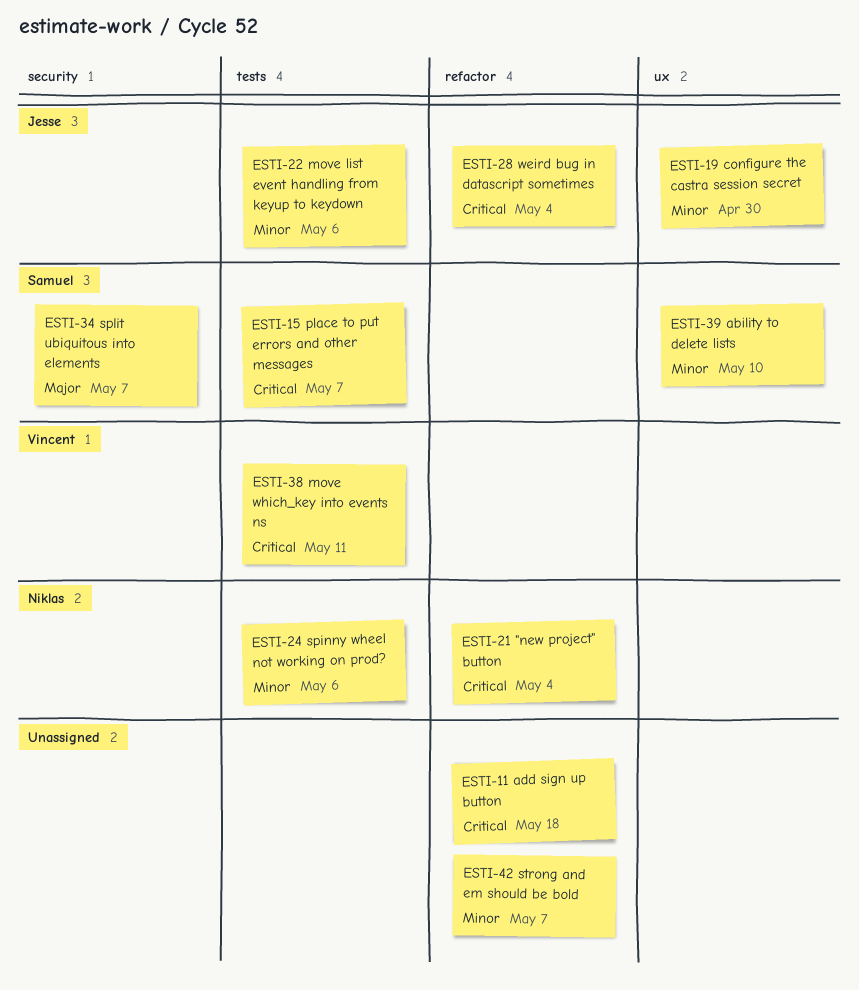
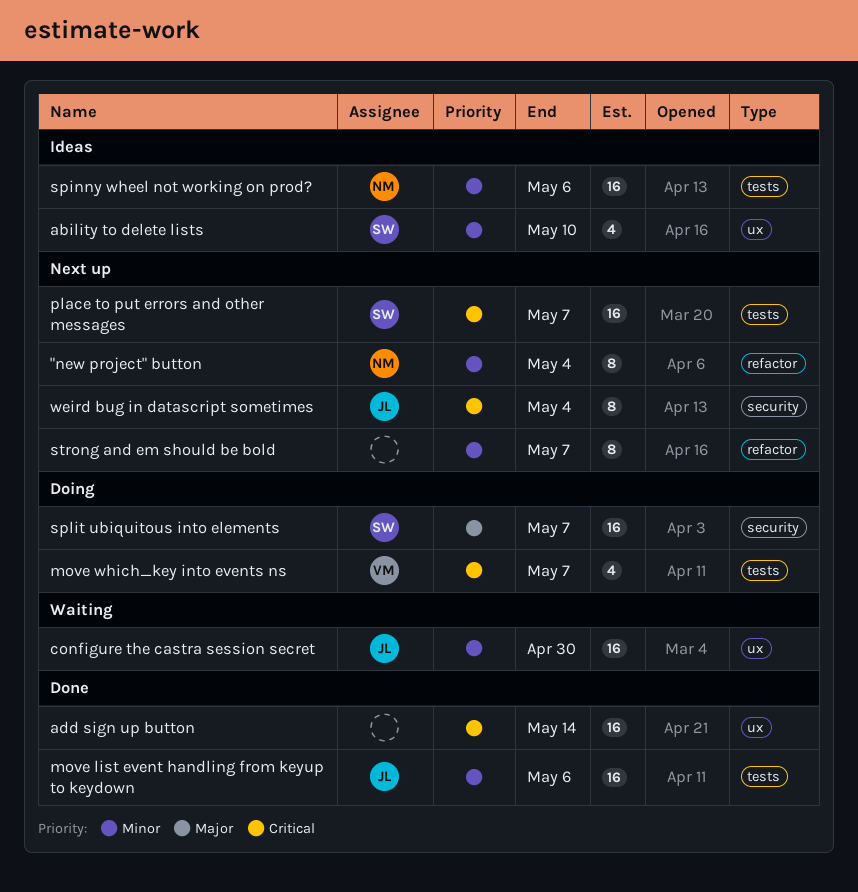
"new project" button, priority: Critical -> Minor
add sign up button, label: refactor -> ux
add sign up button, due: May 18 -> May 14
move which_key into events ns, due: May 11 -> May 7
weird bug in datascript sometimes, label: refactor -> security

